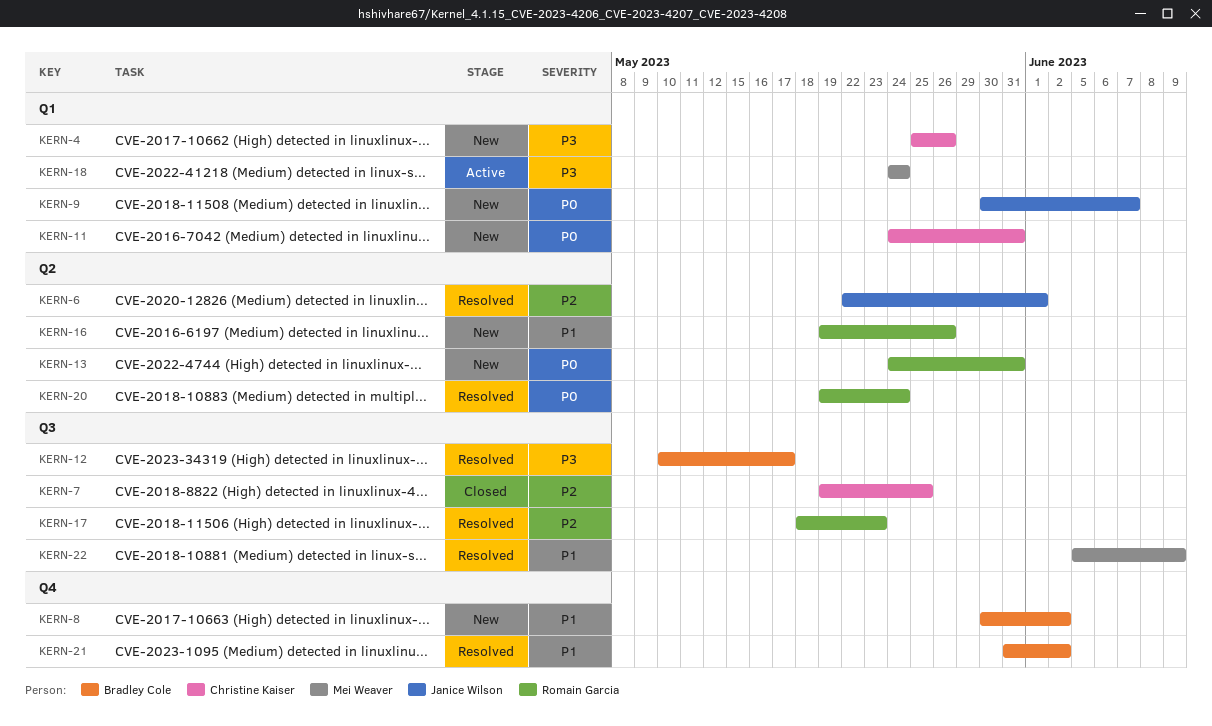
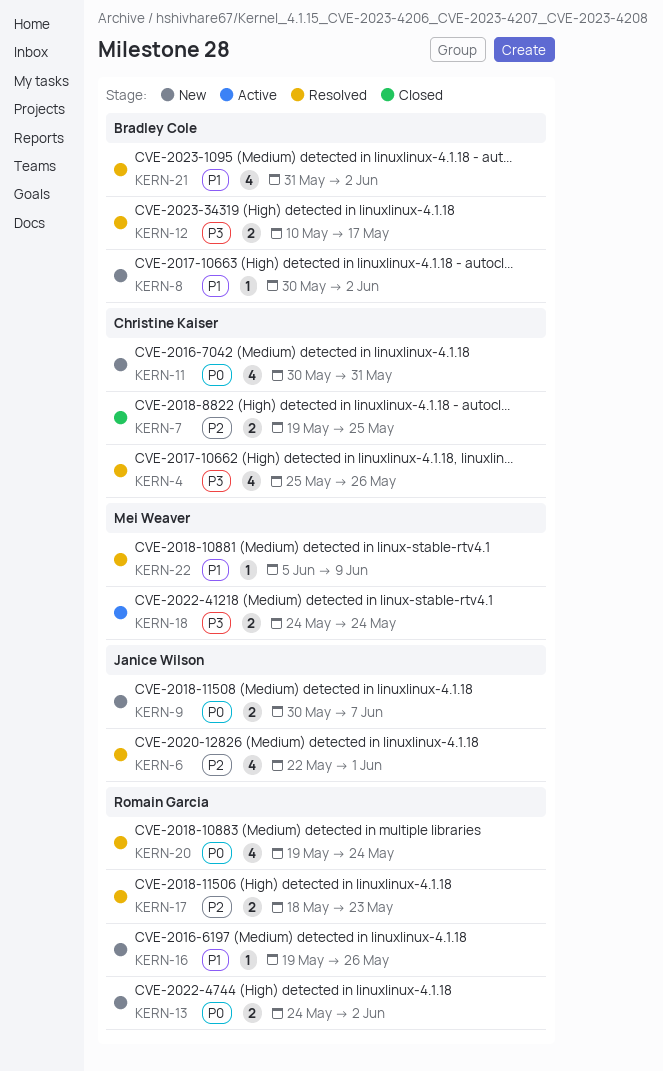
KERN-4, status: New -> Resolved
KERN-11, start: May 24 -> May 30
KERN-13, due: May 31 -> Jun 2

